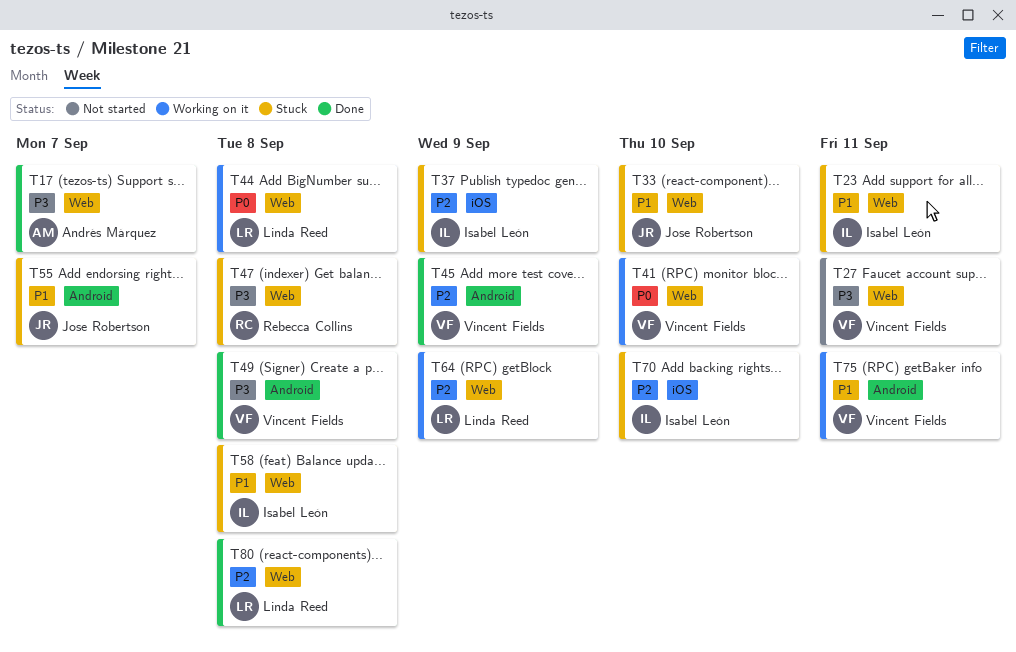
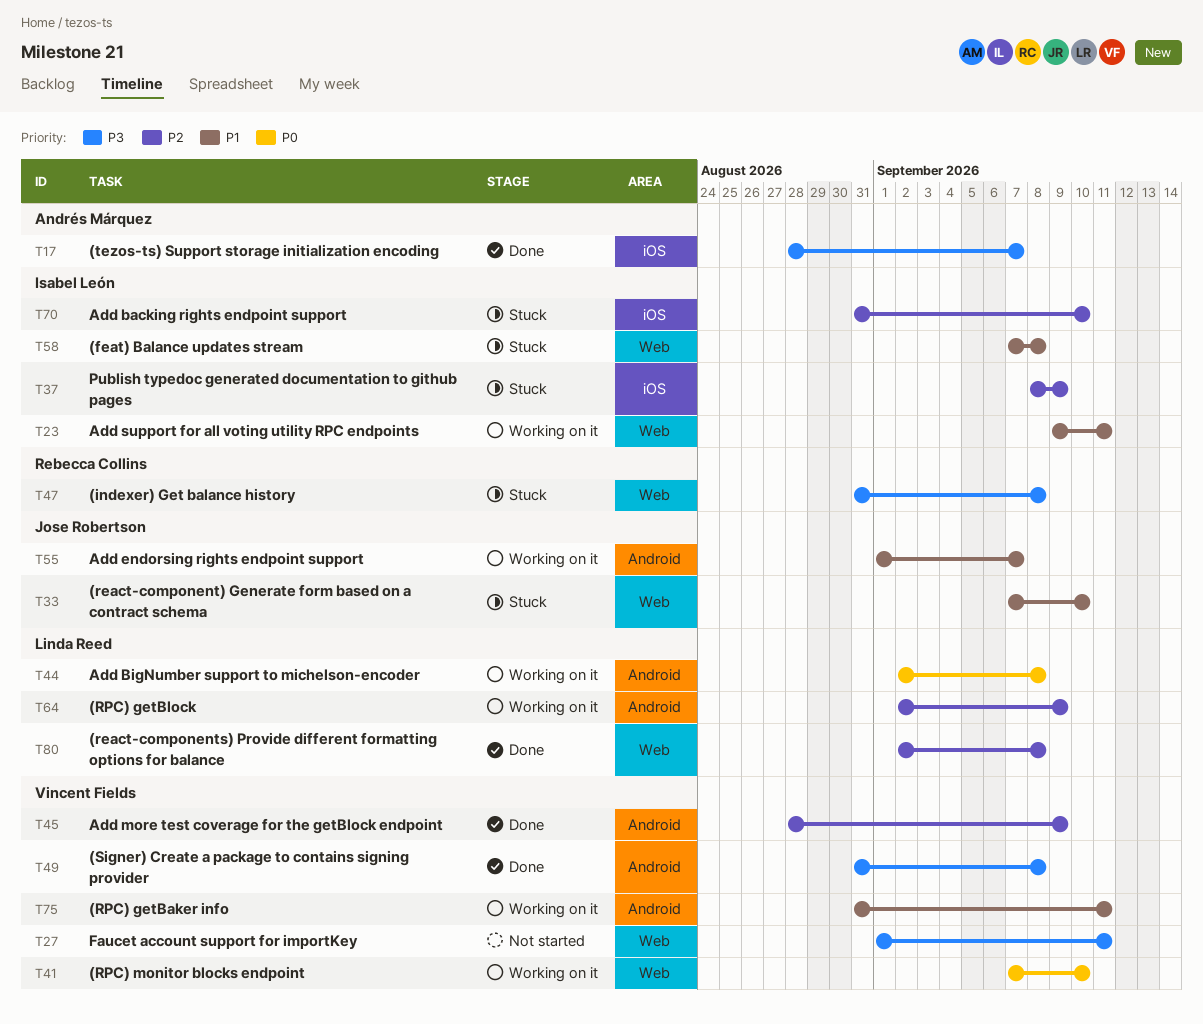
T17, label: Web -> iOS
T23, status: Stuck -> Working on it
T44, label: Web -> Android
T55, status: Stuck -> Working on it
T64, label: Web -> Android

